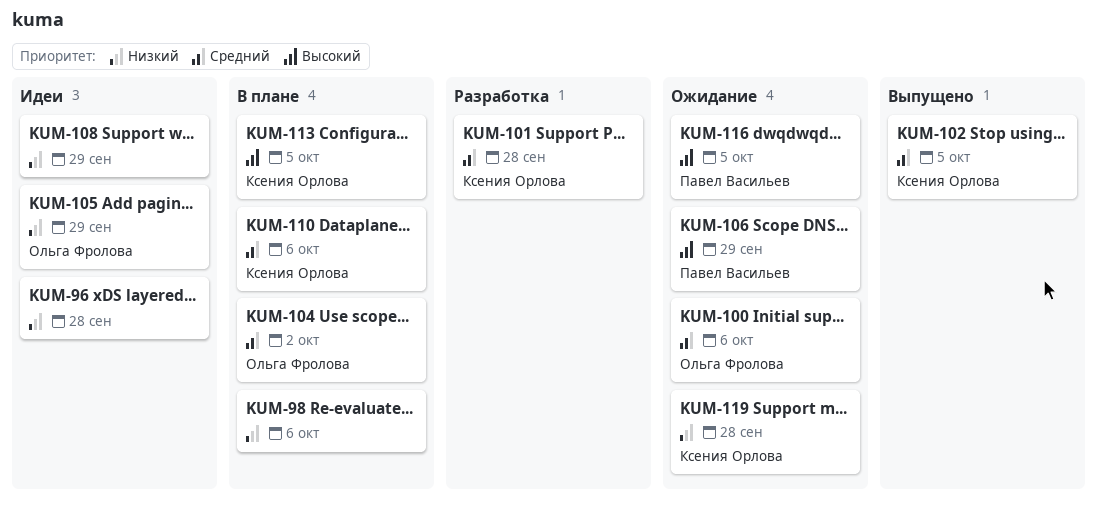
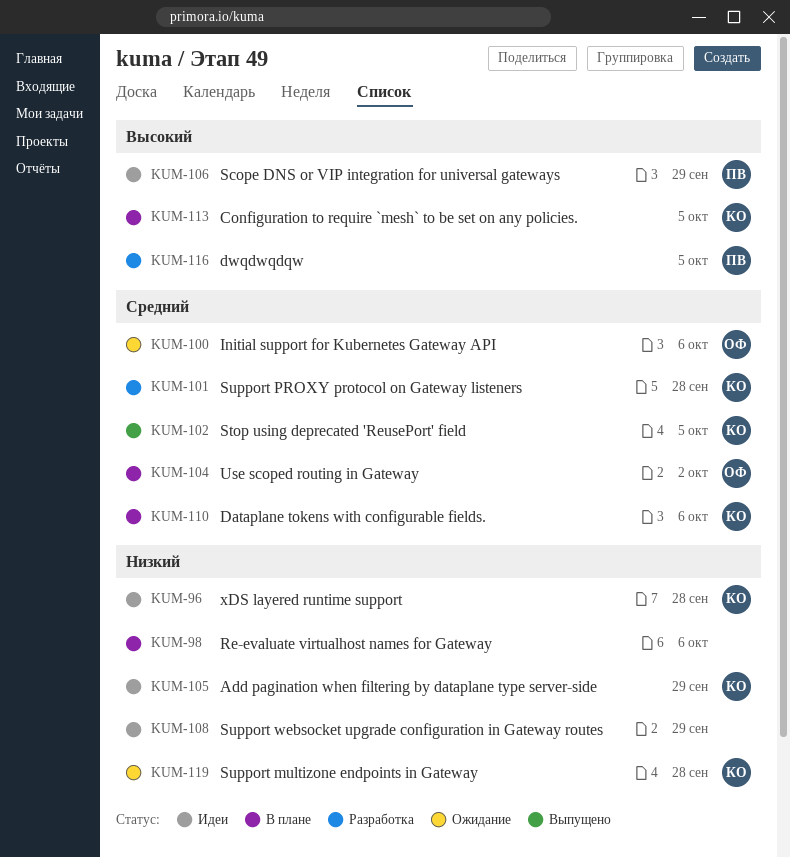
KUM-96, owner: none -> Ксения Орлова
KUM-105, owner: Ольга Фролова -> Ксения Орлова
KUM-106, status: Ожидание -> Идеи
KUM-116, status: Ожидание -> Разработка

